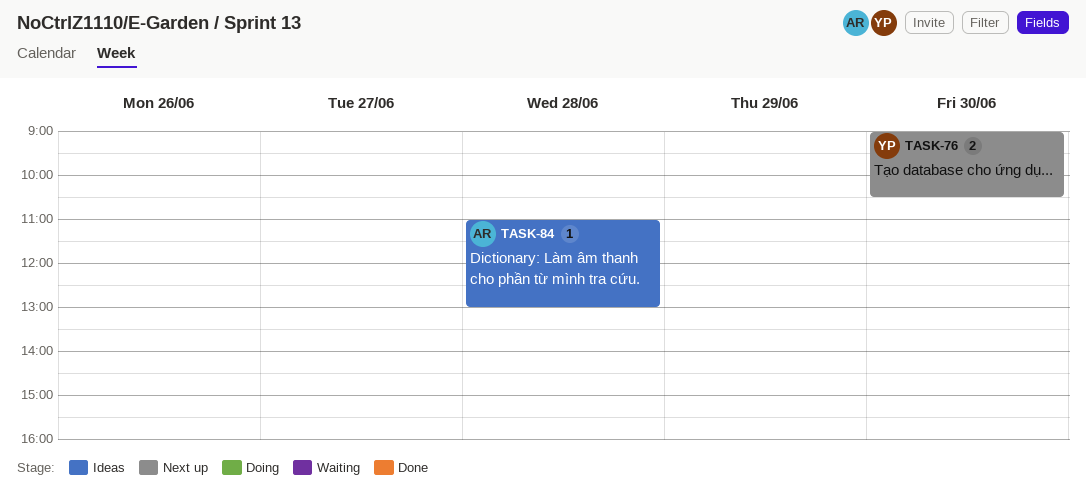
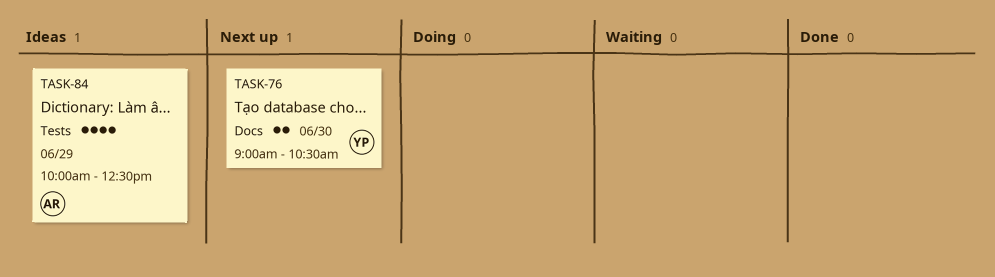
TASK-84, estimate: 1 -> 4
TASK-84, day: Jun 28 -> Jun 29
TASK-84, begins: 11:00 -> 10:00
TASK-84, ends: 13:00 -> 12:30

